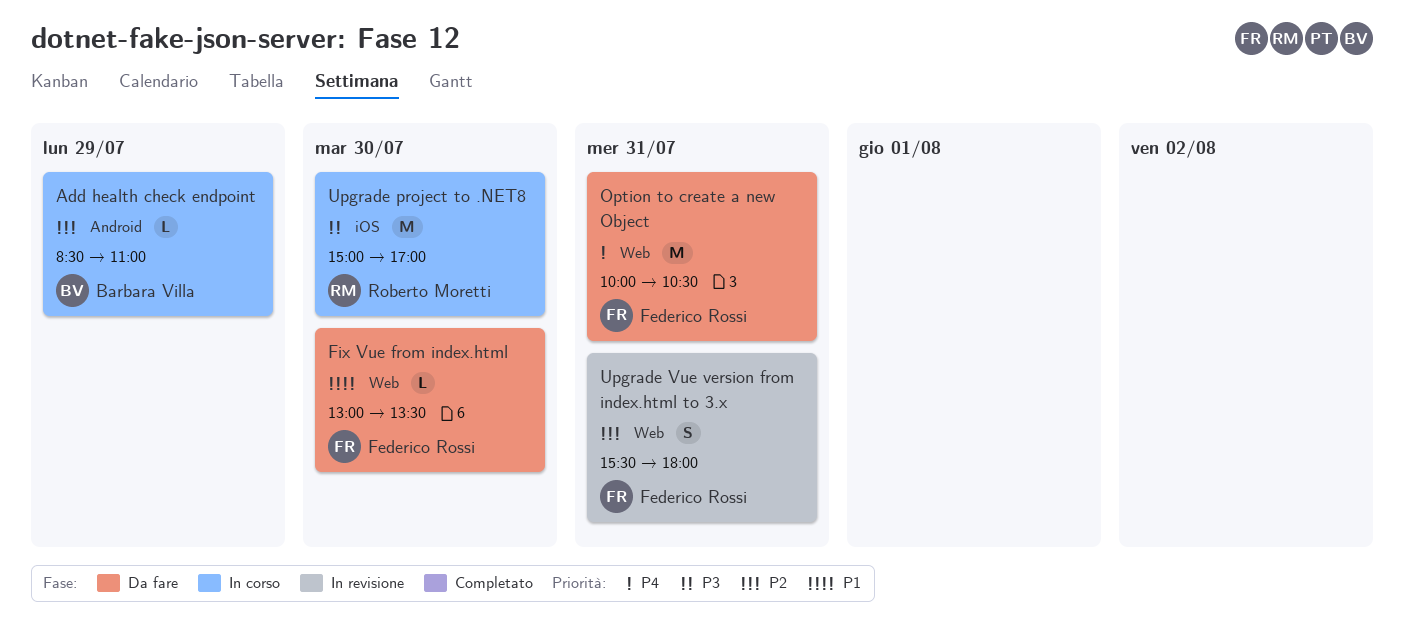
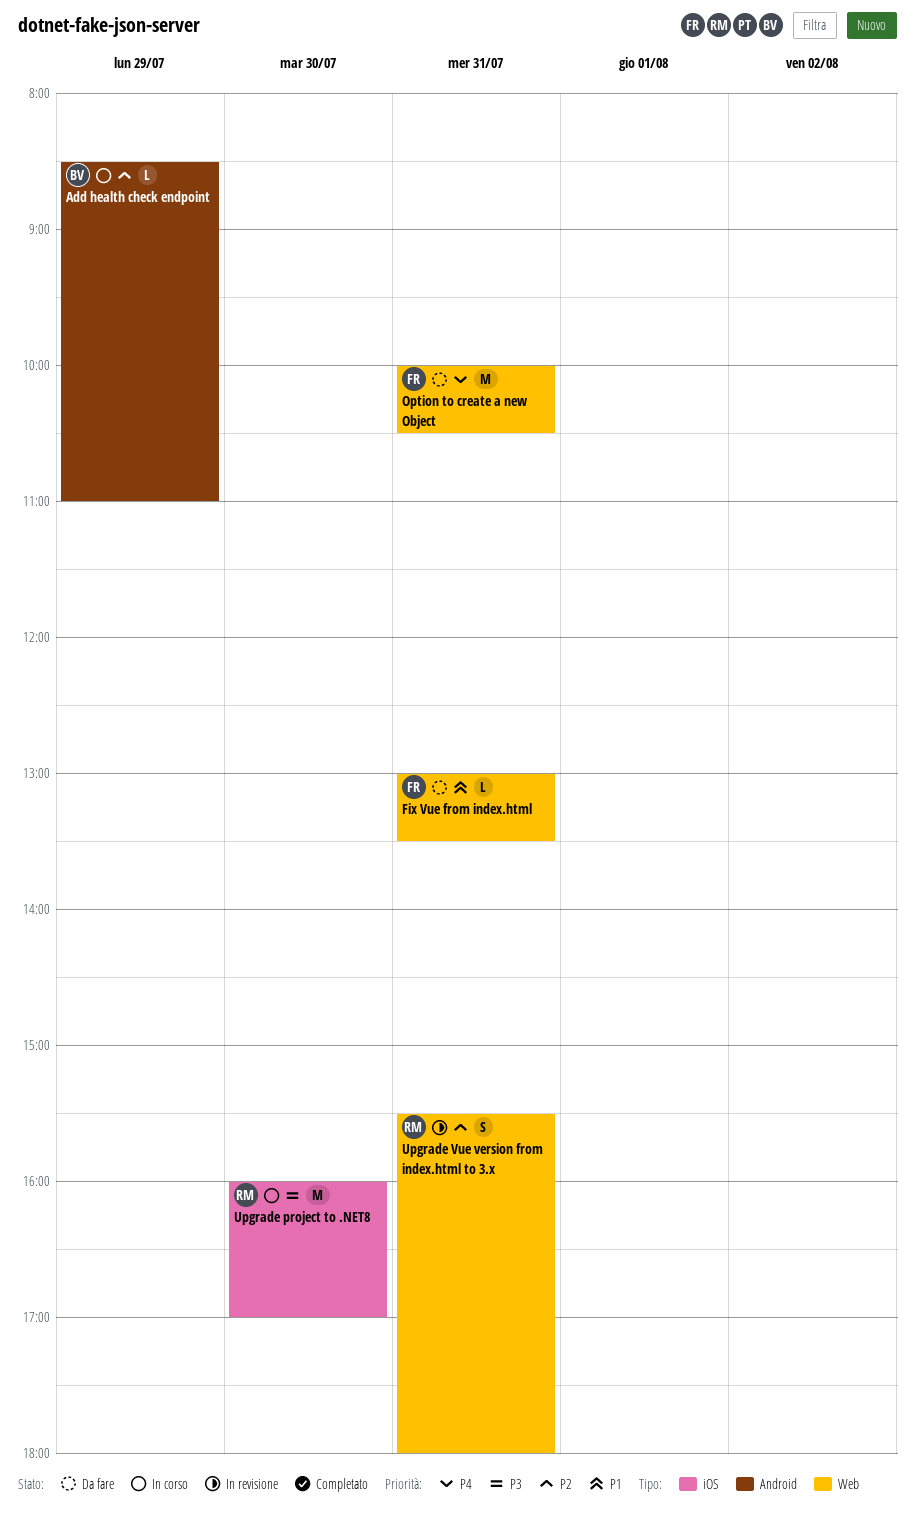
Fix Vue from index.html, day: Jul 30 -> Jul 31
Upgrade project to .NET8, begins: 15:00 -> 16:00
Upgrade Vue version from index.html to 3.x, owner: Federico Rossi -> Roberto Moretti

